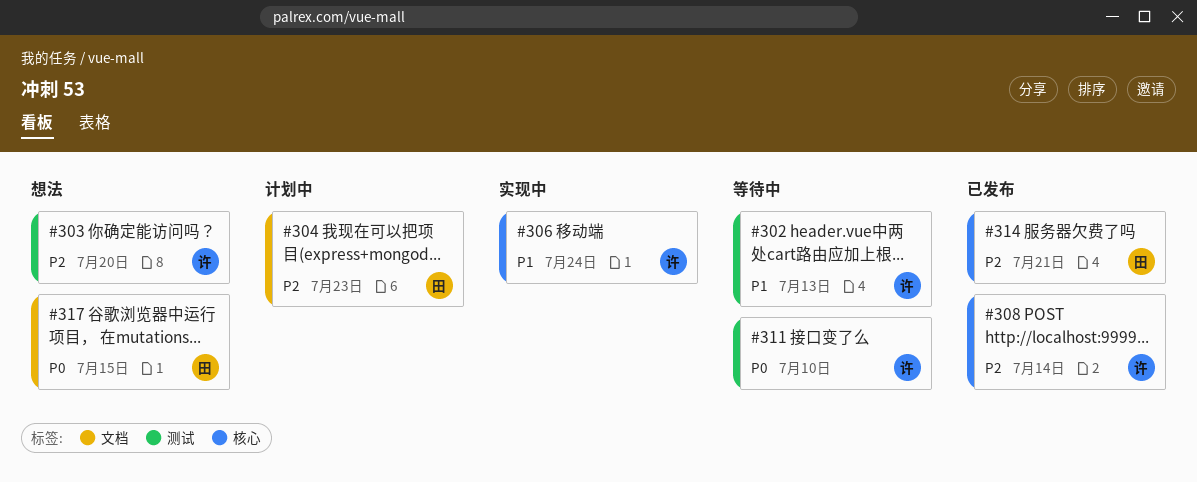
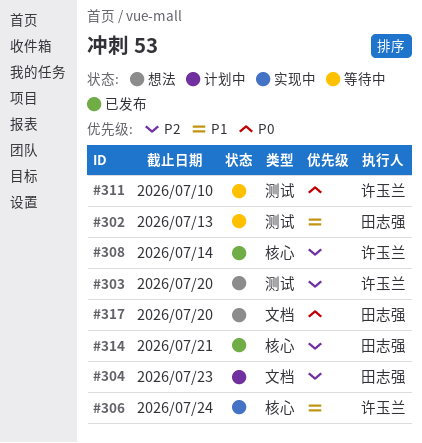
#302, owner: 许玉兰 -> 田志强
#317, due: Jul 15 -> Jul 20

